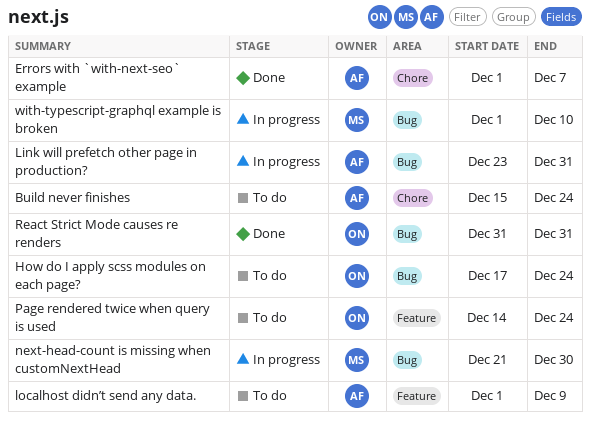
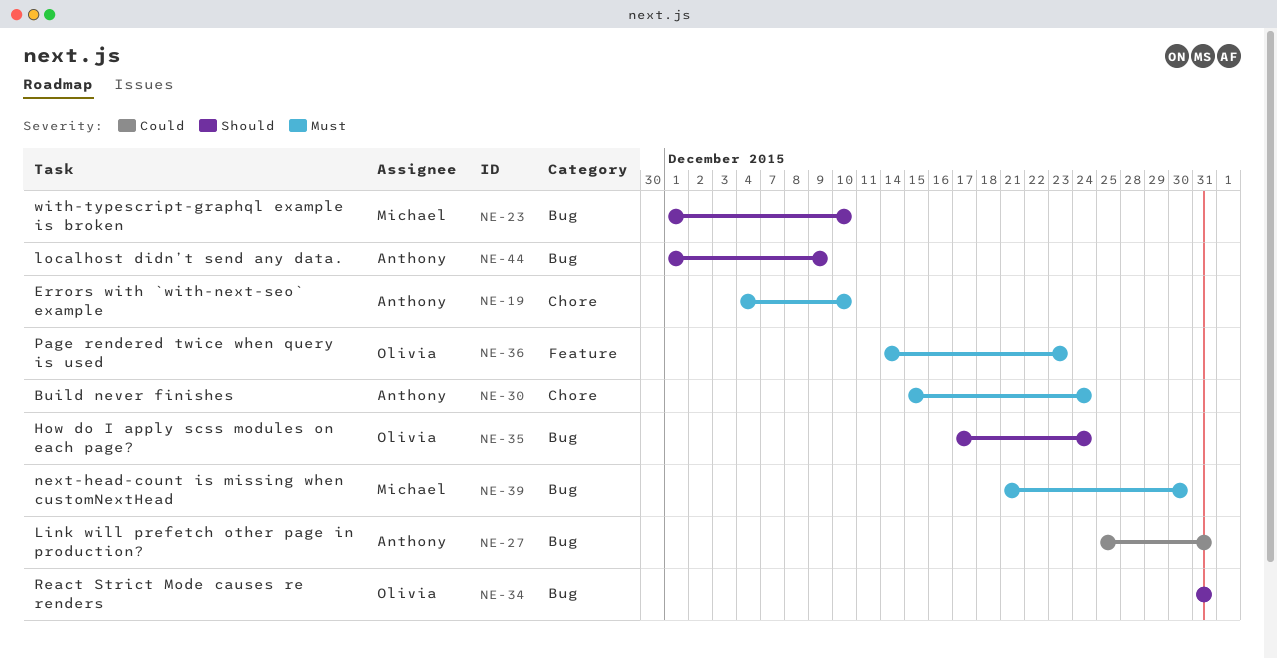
Errors with `with-next-seo` example, start: Dec 1 -> Dec 4
Errors with `with-next-seo` example, due: Dec 7 -> Dec 10
Link will prefetch other page in production?, start: Dec 23 -> Dec 25
localhost didn’t send any data., label: Feature -> Bug
Page rendered twice when query is used, due: Dec 24 -> Dec 23

